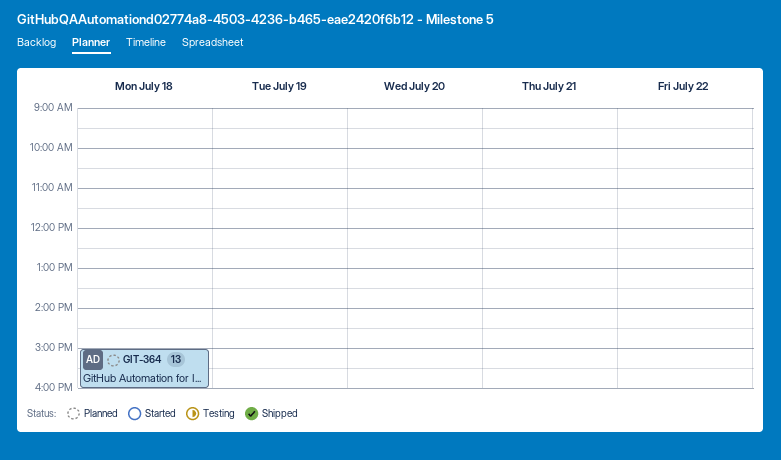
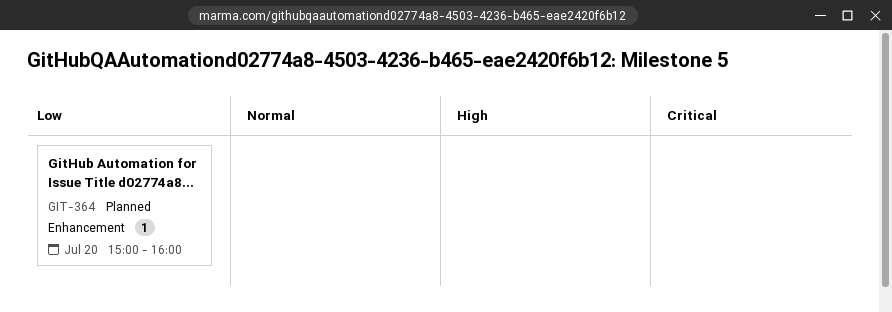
GIT-364, estimate: 13 -> 1
GIT-364, day: Jul 18 -> Jul 20

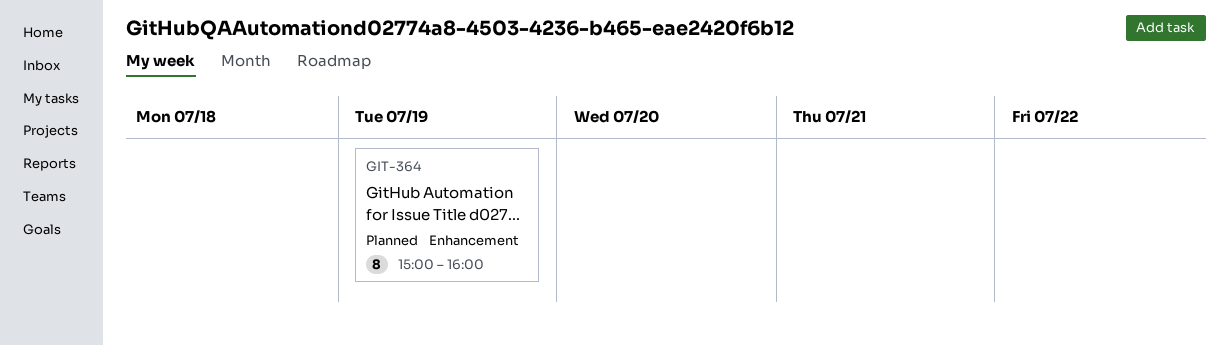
GIT-364, estimate: 1 -> 8
GIT-364, day: Jul 20 -> Jul 19

